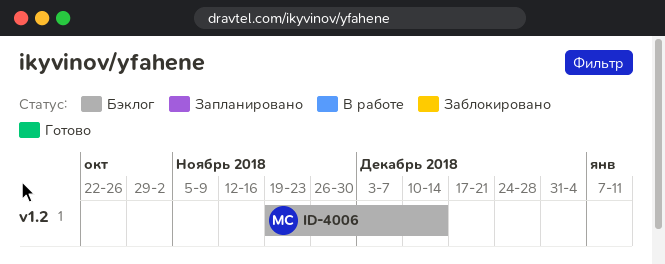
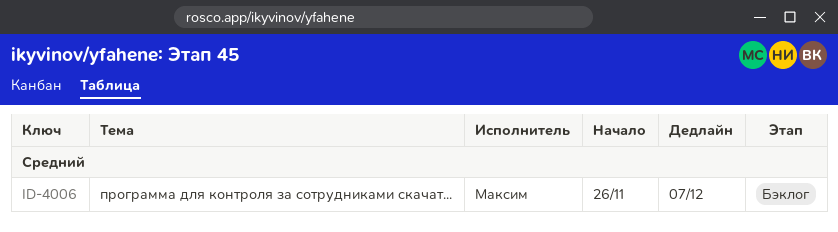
ID-4006, start: Nov 19 -> Nov 26
ID-4006, due: Dec 14 -> Dec 7

